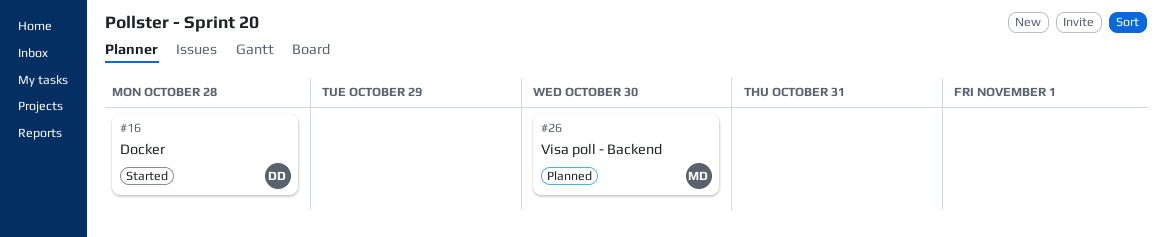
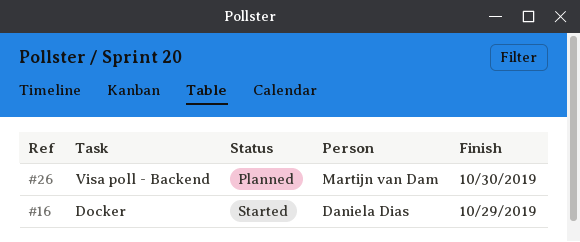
#16, due: Oct 28 -> Oct 29

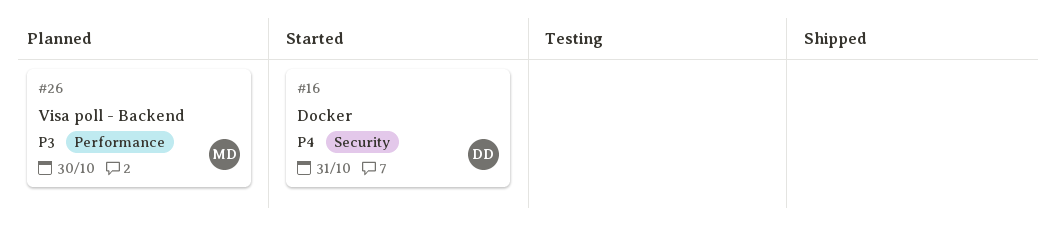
#16, due: Oct 29 -> Oct 31

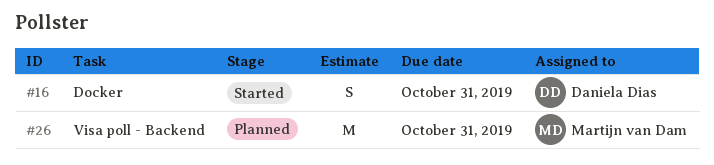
#26, due: Oct 30 -> Oct 31

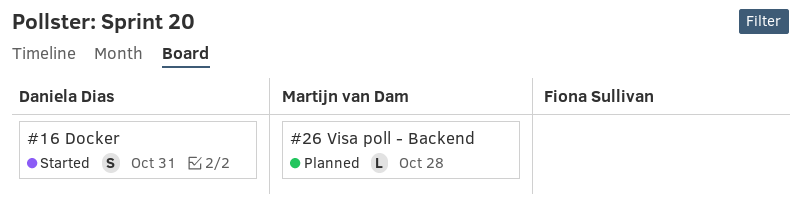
#26, estimate: M -> L
#26, due: Oct 31 -> Oct 28

